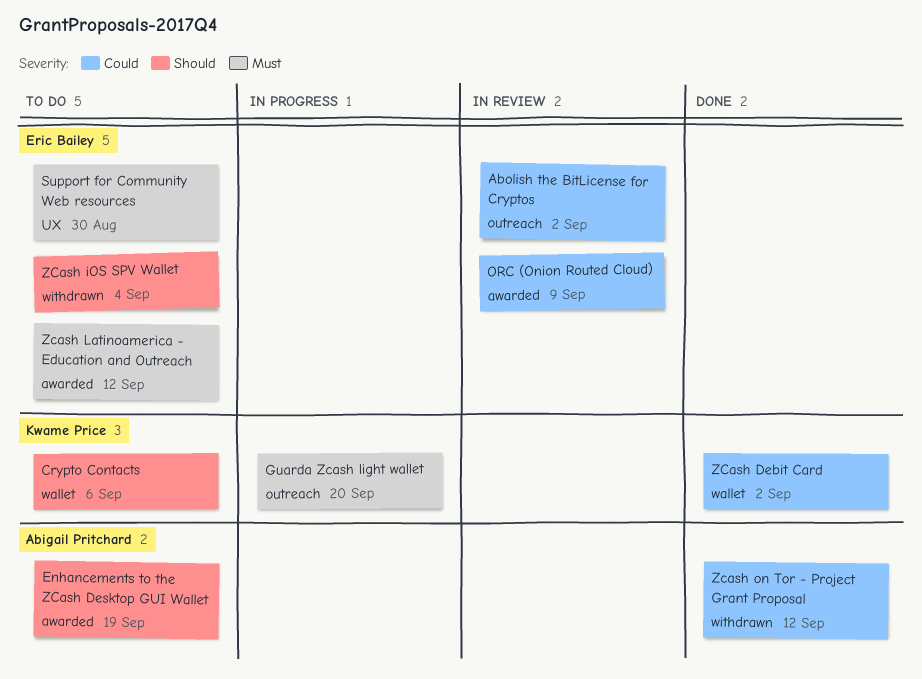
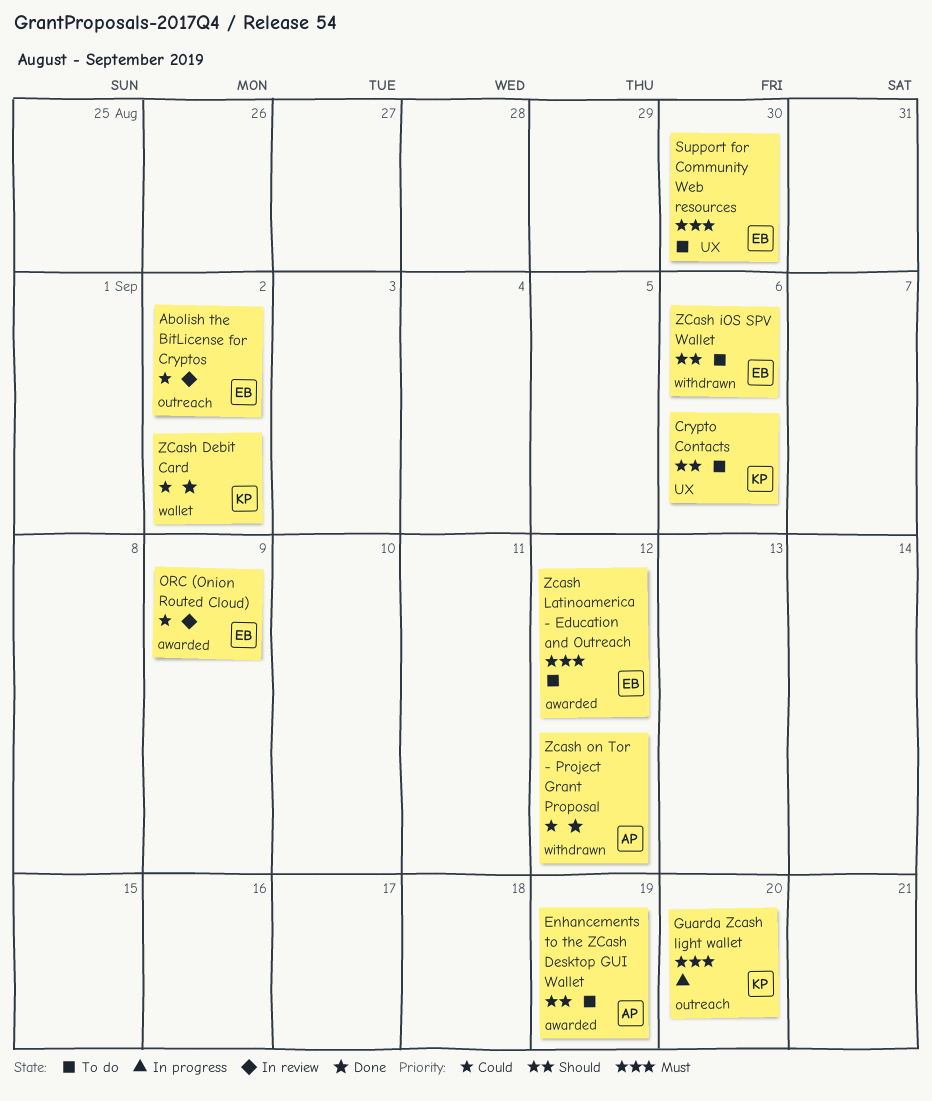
Crypto Contacts, label: wallet -> UX
ZCash iOS SPV Wallet, due: Sep 4 -> Sep 6

